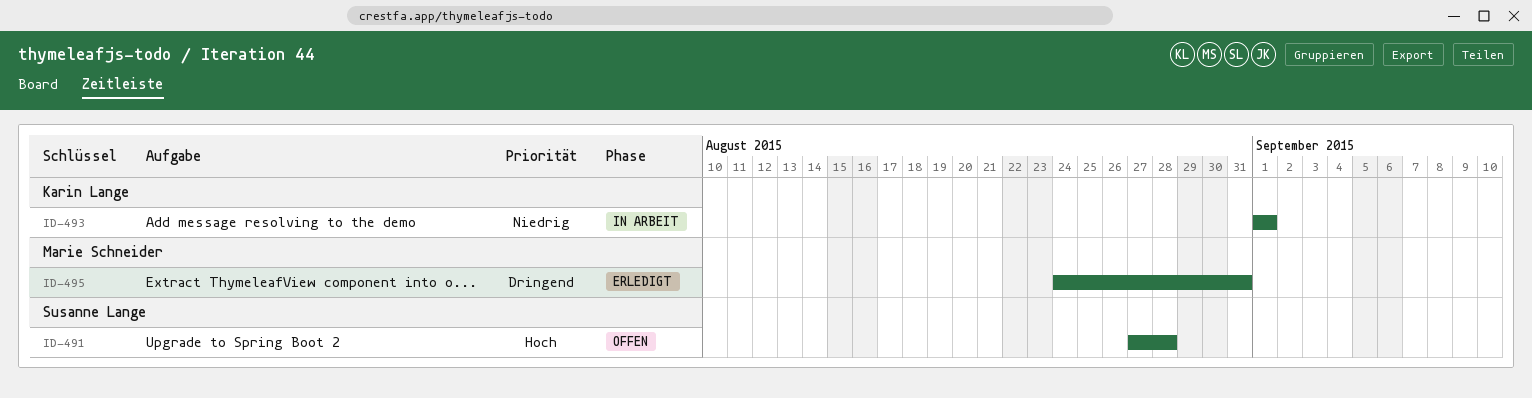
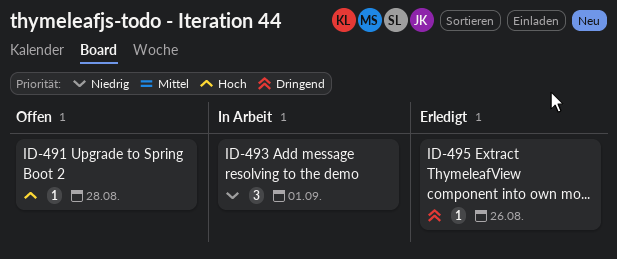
ID-495, due: Aug 31 -> Aug 26

